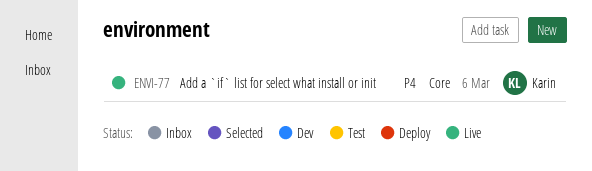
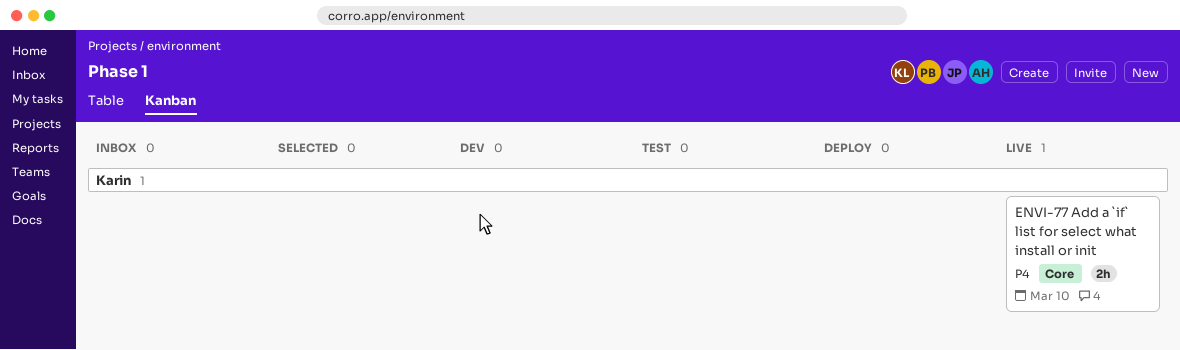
ENVI-77, due: Mar 6 -> Mar 10

